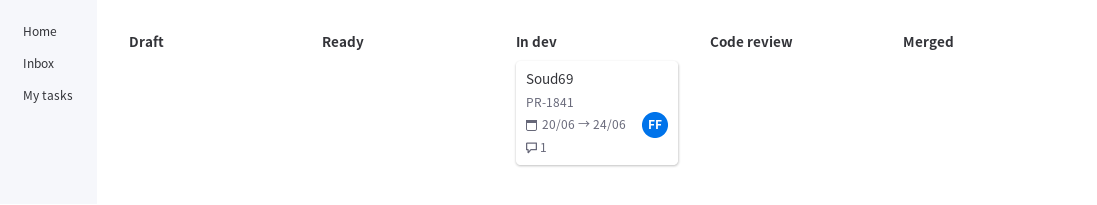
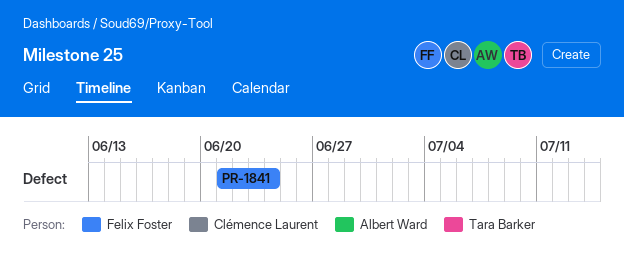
PR-1841, start: Jun 20 -> Jun 21

